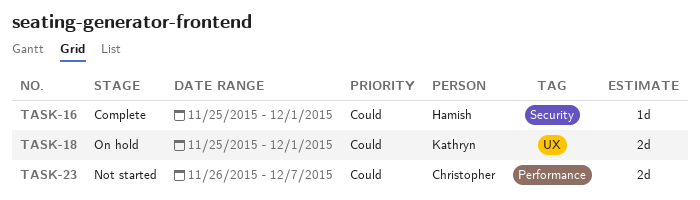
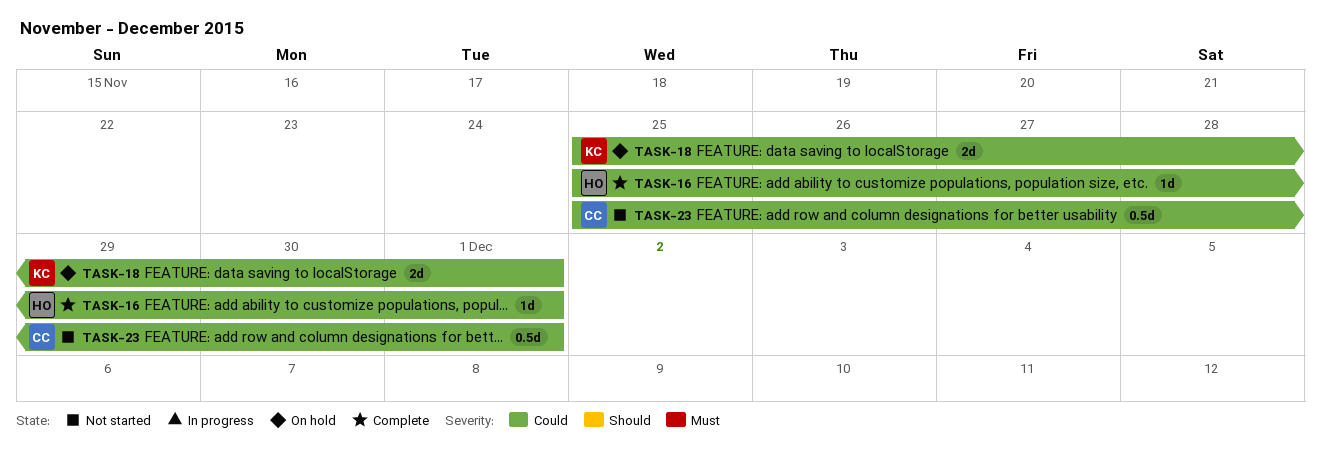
TASK-23, estimate: 2d -> 0.5d
TASK-23, start: Nov 26 -> Nov 25
TASK-23, due: Dec 7 -> Dec 1

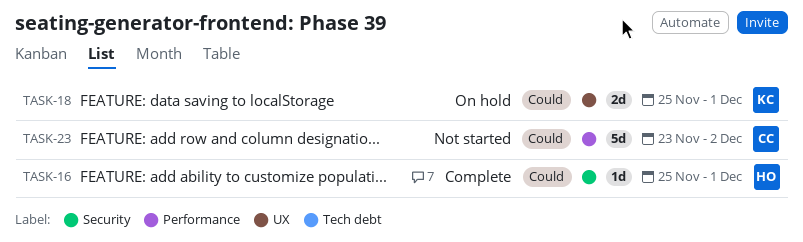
TASK-23, estimate: 0.5d -> 5d
TASK-23, start: Nov 25 -> Nov 23
TASK-23, due: Dec 1 -> Dec 2

